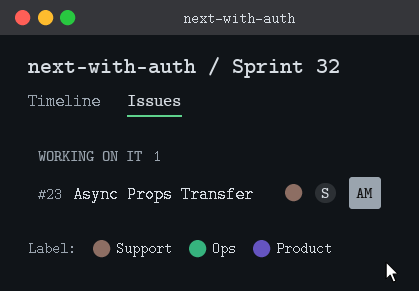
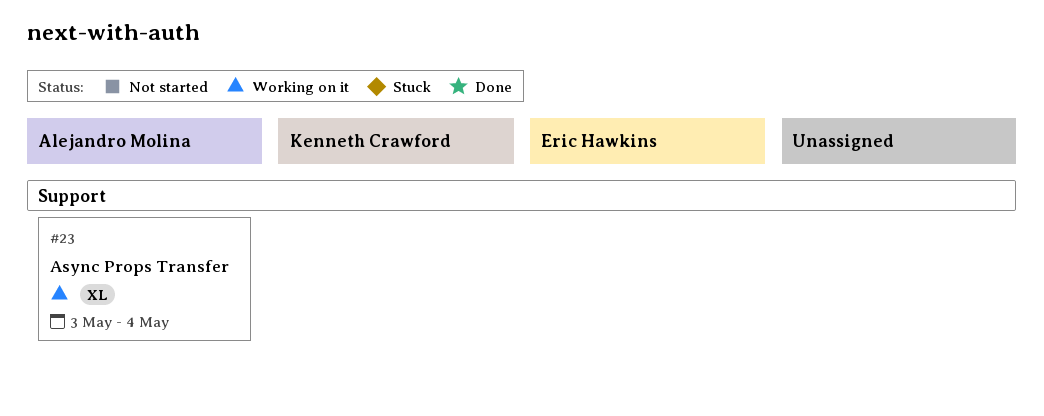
#23, estimate: S -> XL

